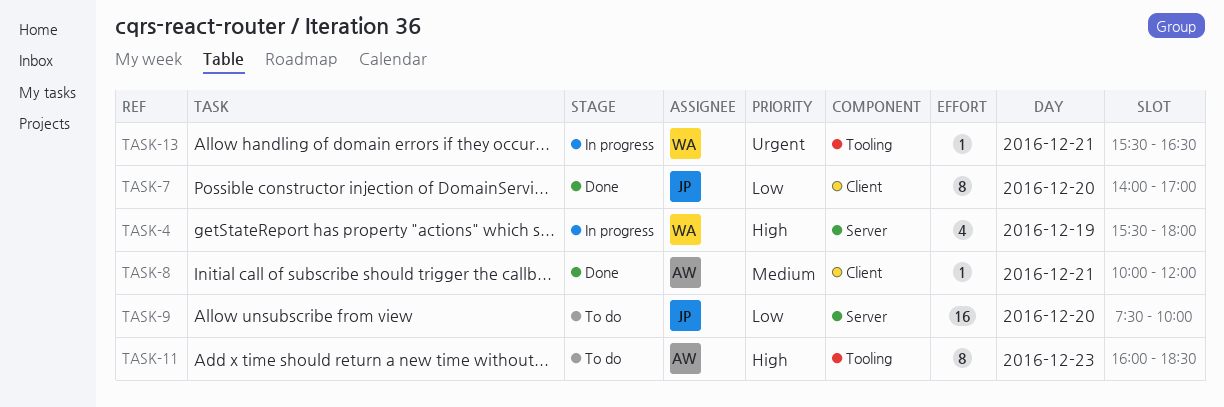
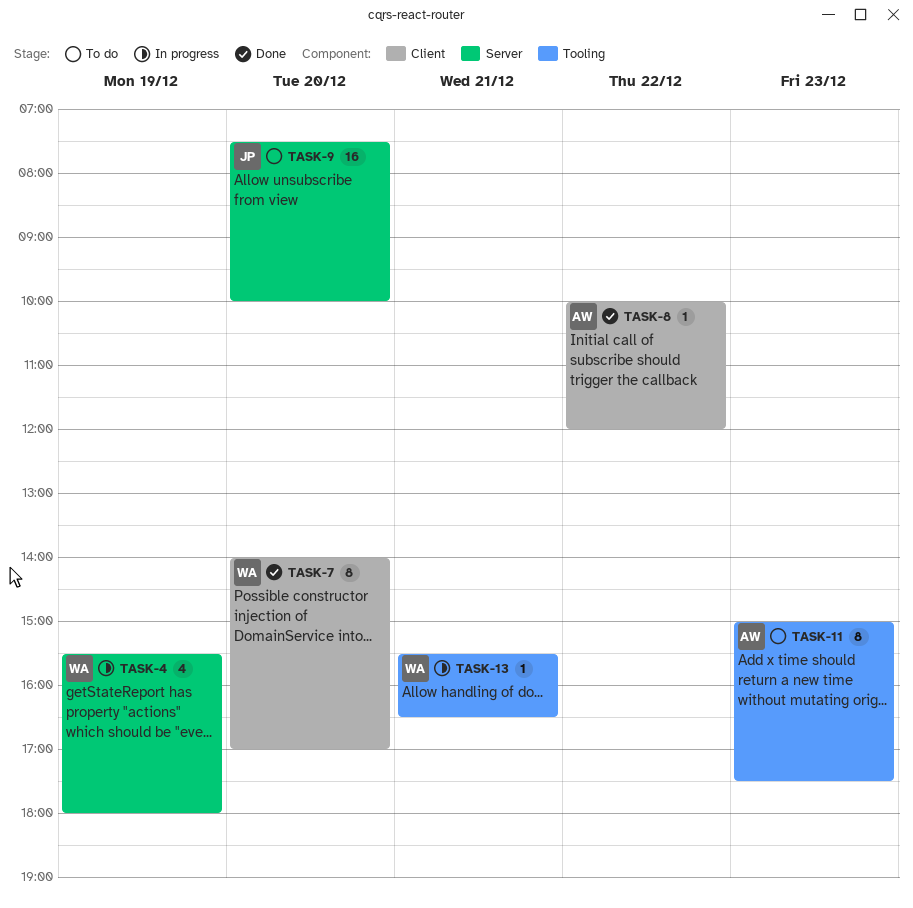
TASK-7, owner: JP -> WA
TASK-8, day: Dec 21 -> Dec 22
TASK-11, begins: 16:00 -> 15:00
TASK-11, ends: 18:30 -> 17:30

